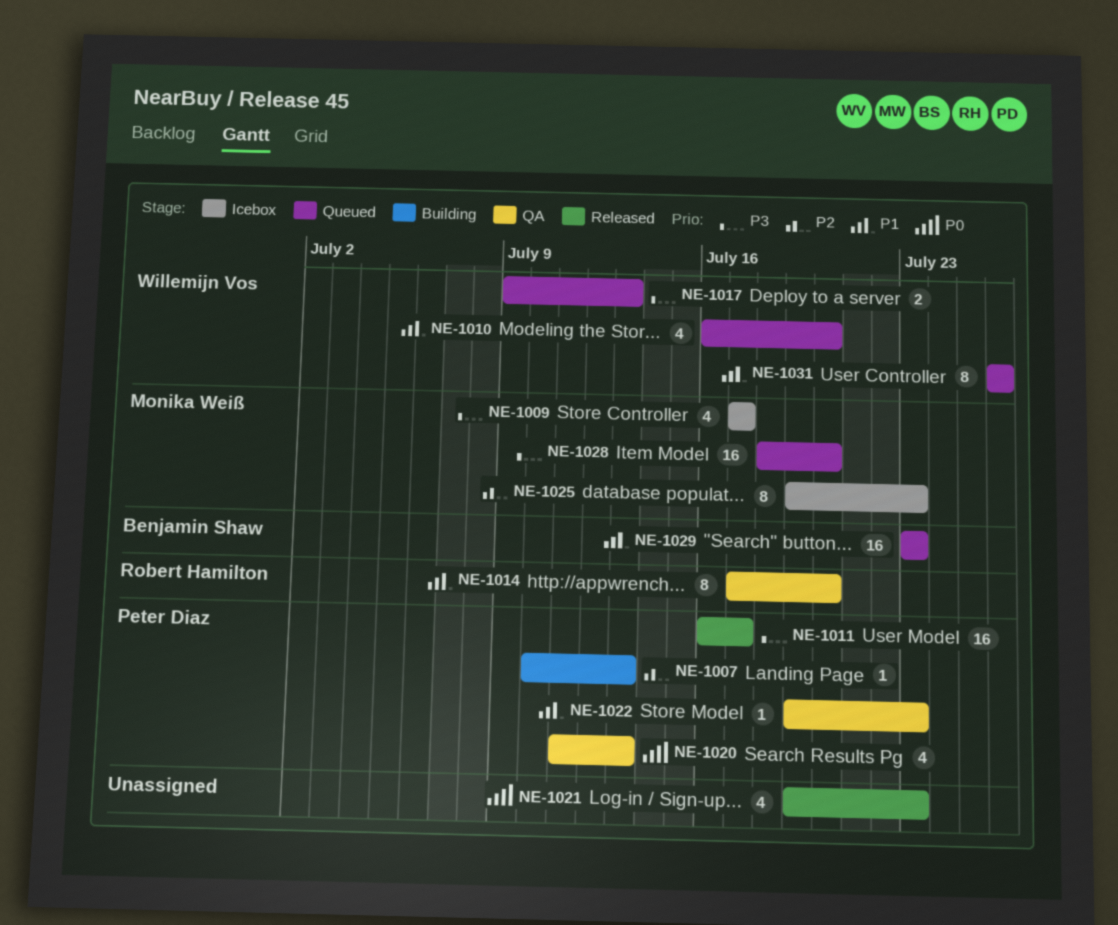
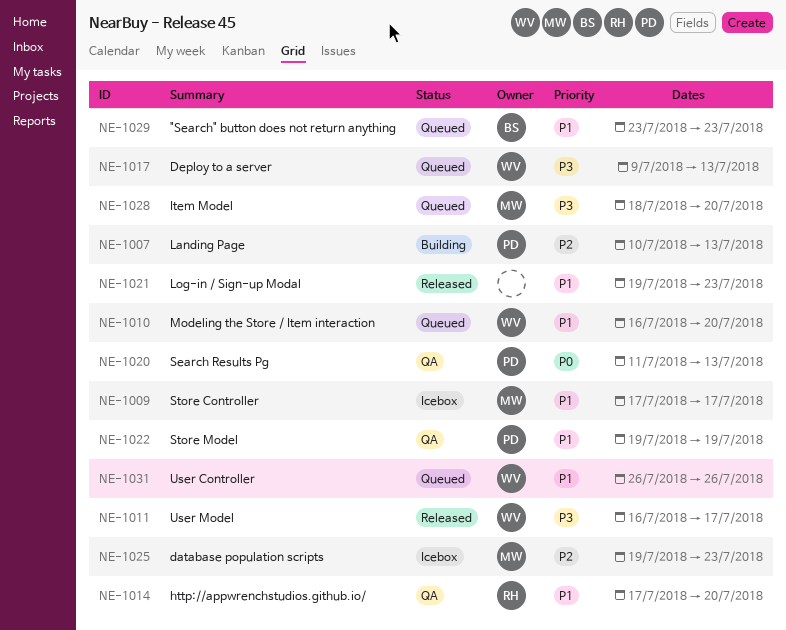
NE-1009, priority: P3 -> P1
NE-1011, owner: Peter Diaz -> Willemijn Vos
NE-1021, priority: P0 -> P1
NE-1022, due: Jul 23 -> Jul 19

